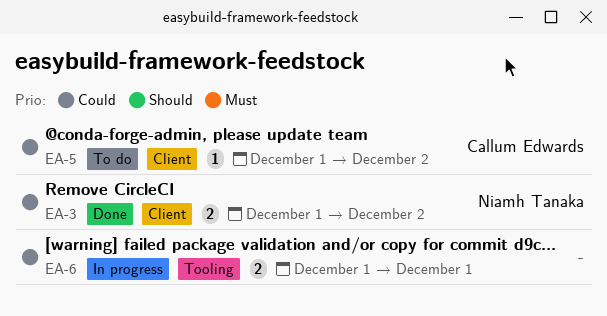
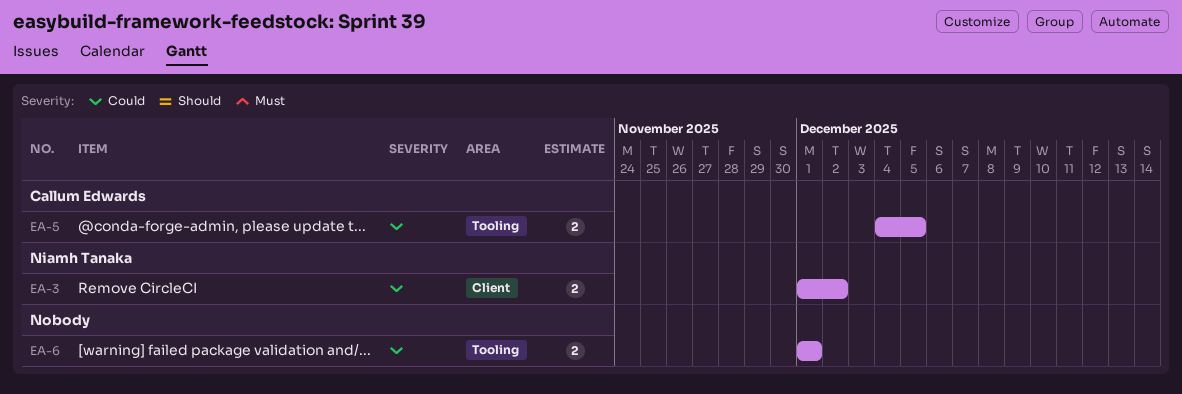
EA-5, label: Client -> Tooling
EA-5, estimate: 1 -> 2
EA-5, start: Dec 1 -> Dec 4
EA-5, due: Dec 2 -> Dec 5

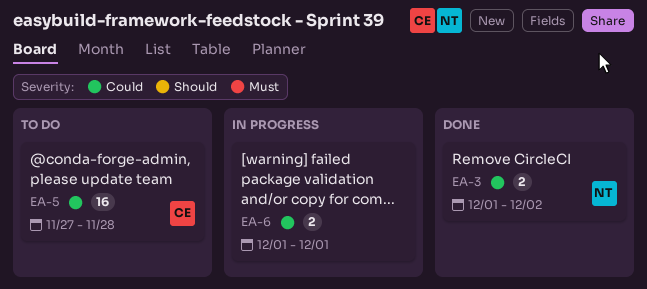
EA-5, estimate: 2 -> 16
EA-5, start: Dec 4 -> Nov 27
EA-5, due: Dec 5 -> Nov 28

